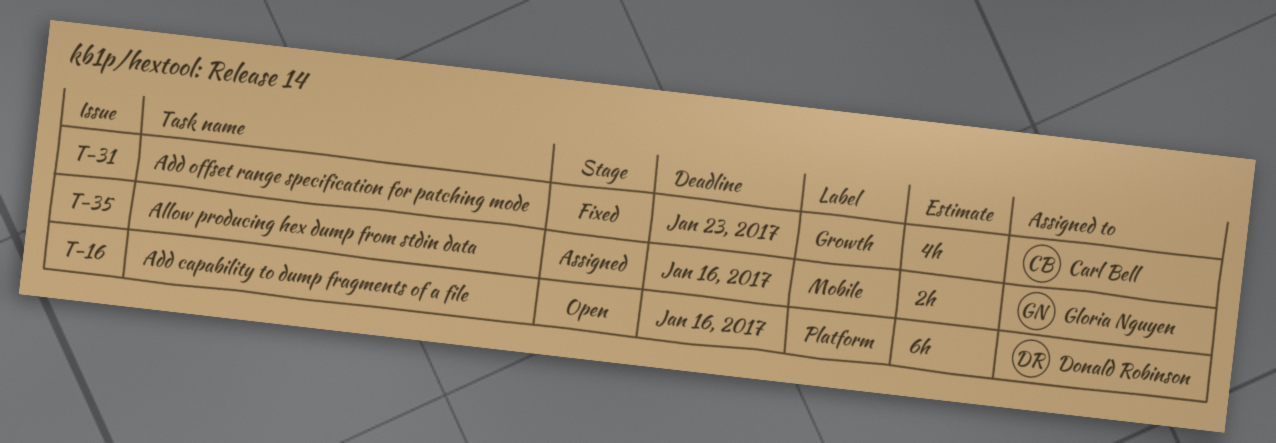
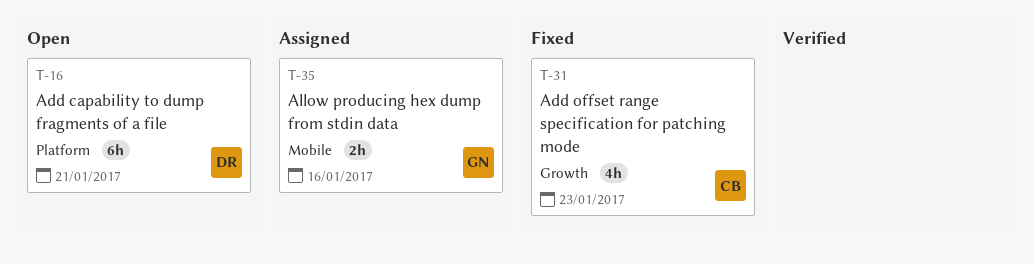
T-16, due: Jan 16 -> Jan 21

